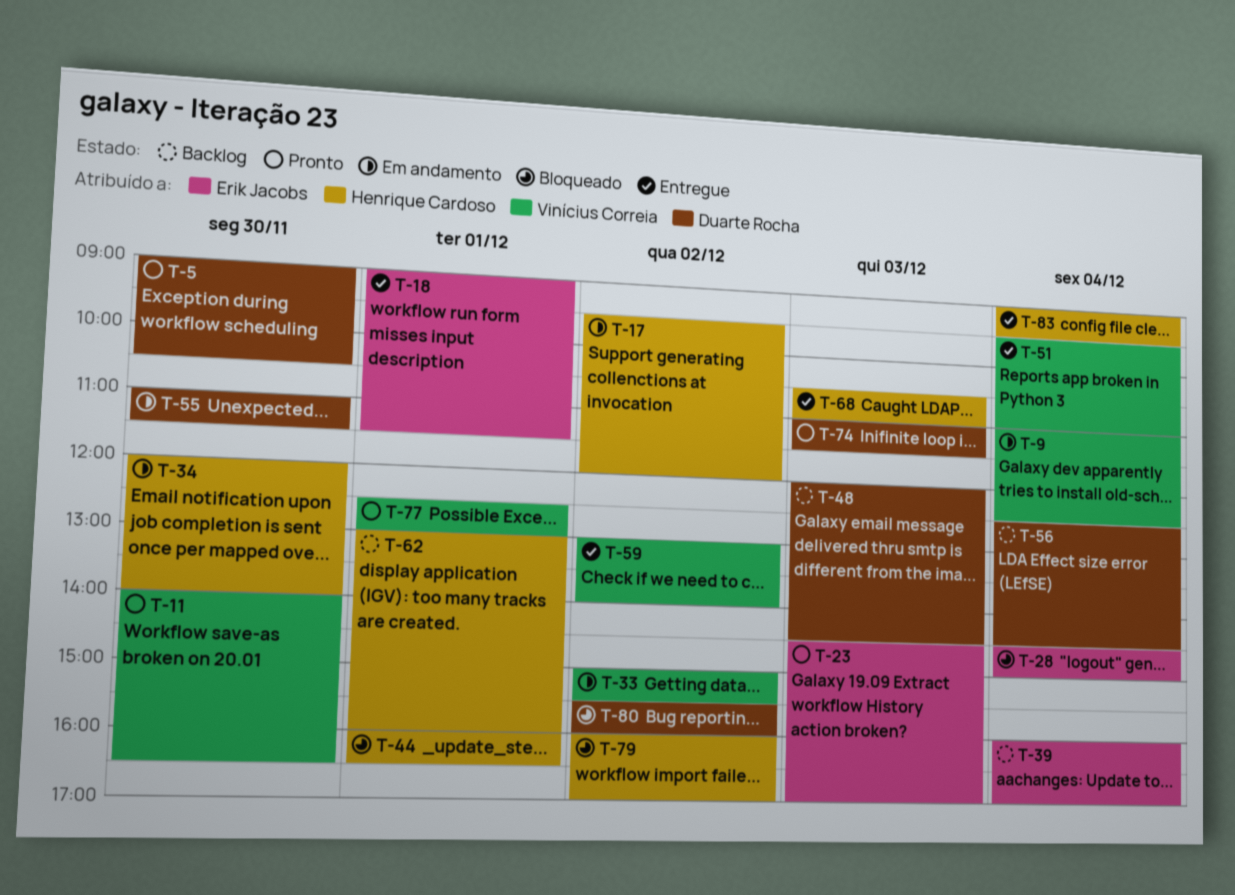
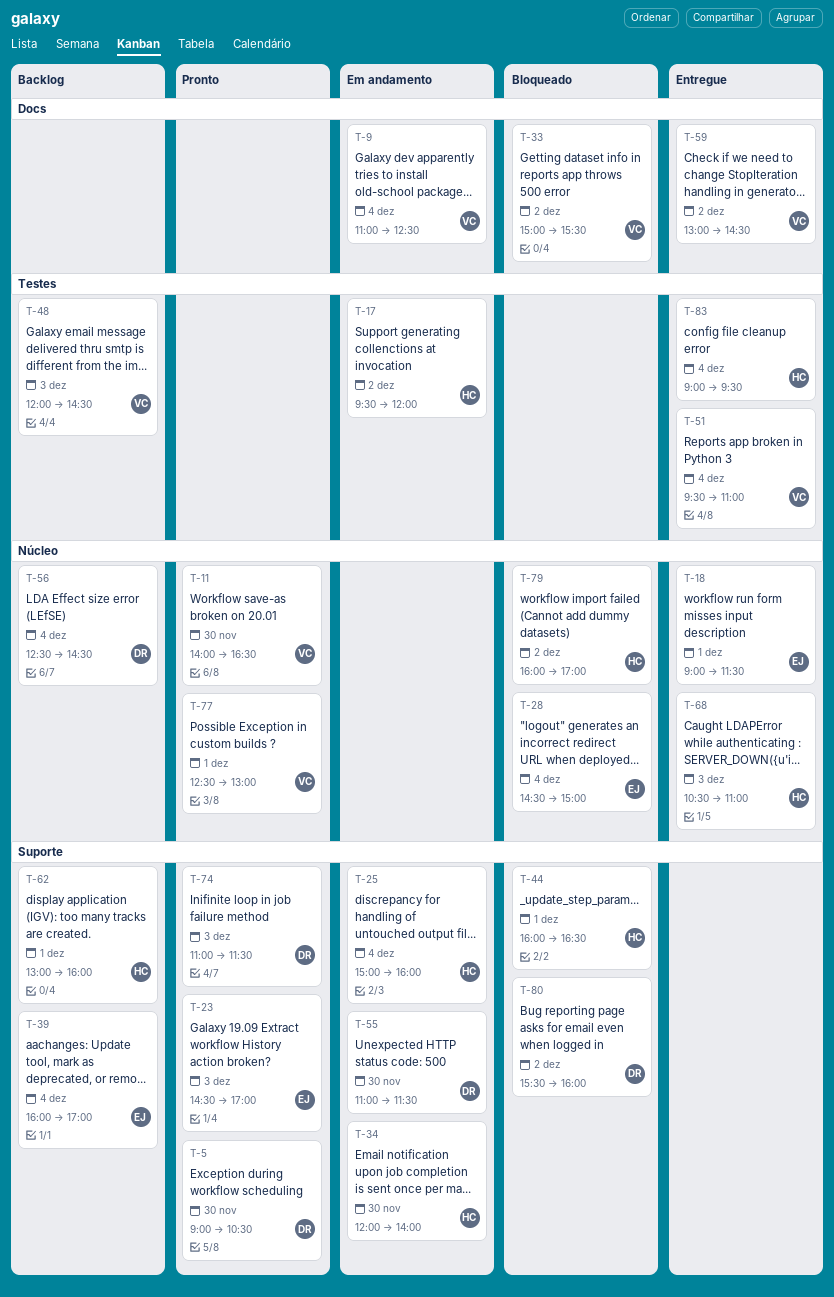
T-25: none -> present
T-33, status: Em andamento -> Bloqueado
T-48, owner: Duarte Rocha -> Vinícius Correia
T-59, ends: 14:00 -> 14:30

